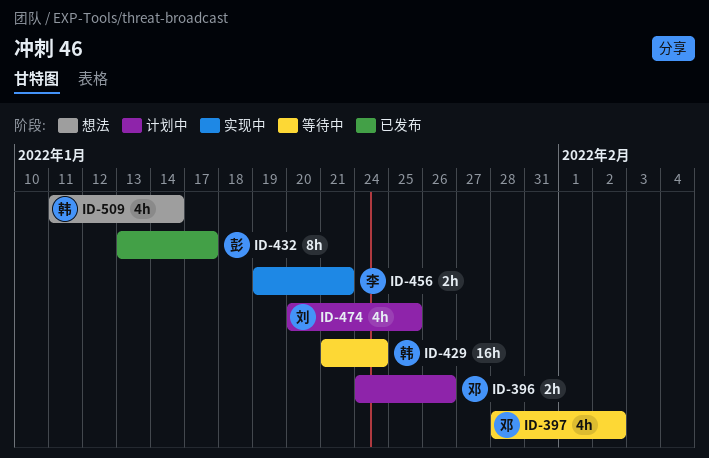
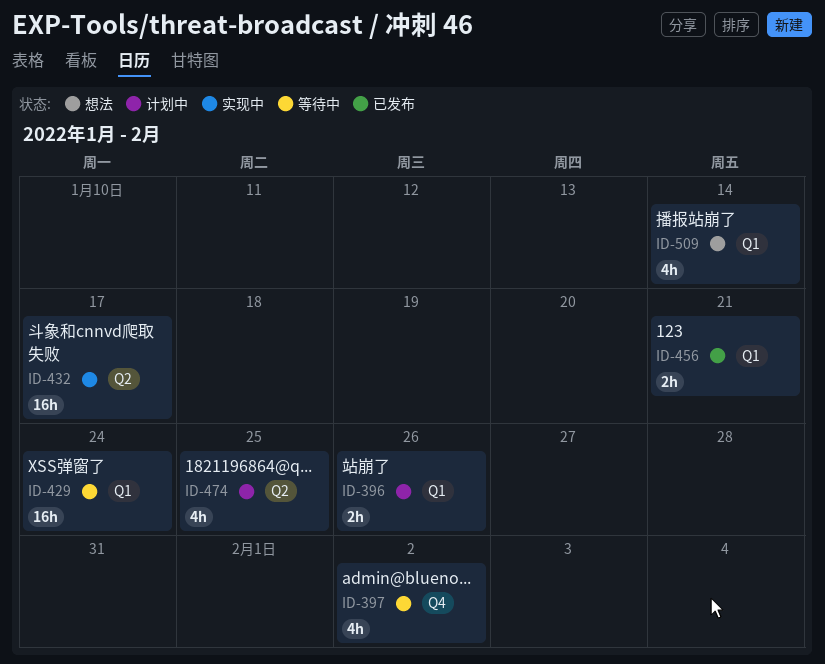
ID-432, status: 已发布 -> 实现中
ID-432, estimate: 8h -> 16h
ID-456, status: 实现中 -> 已发布

